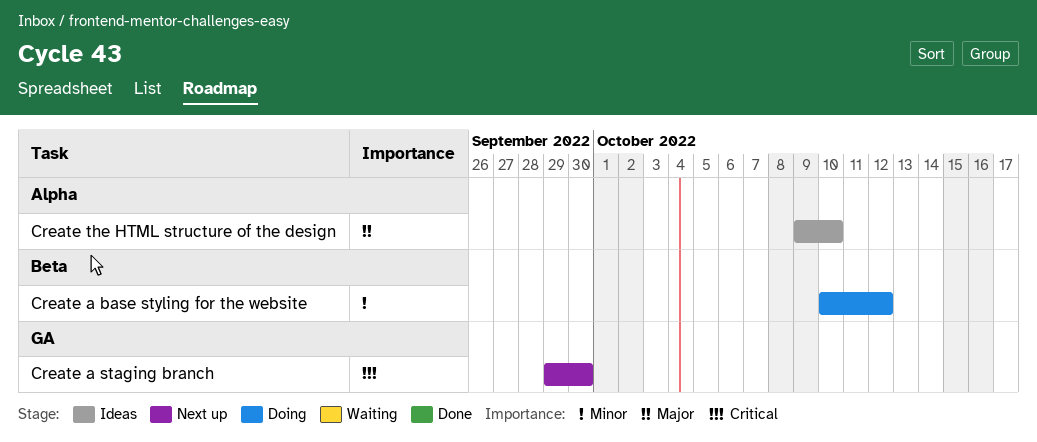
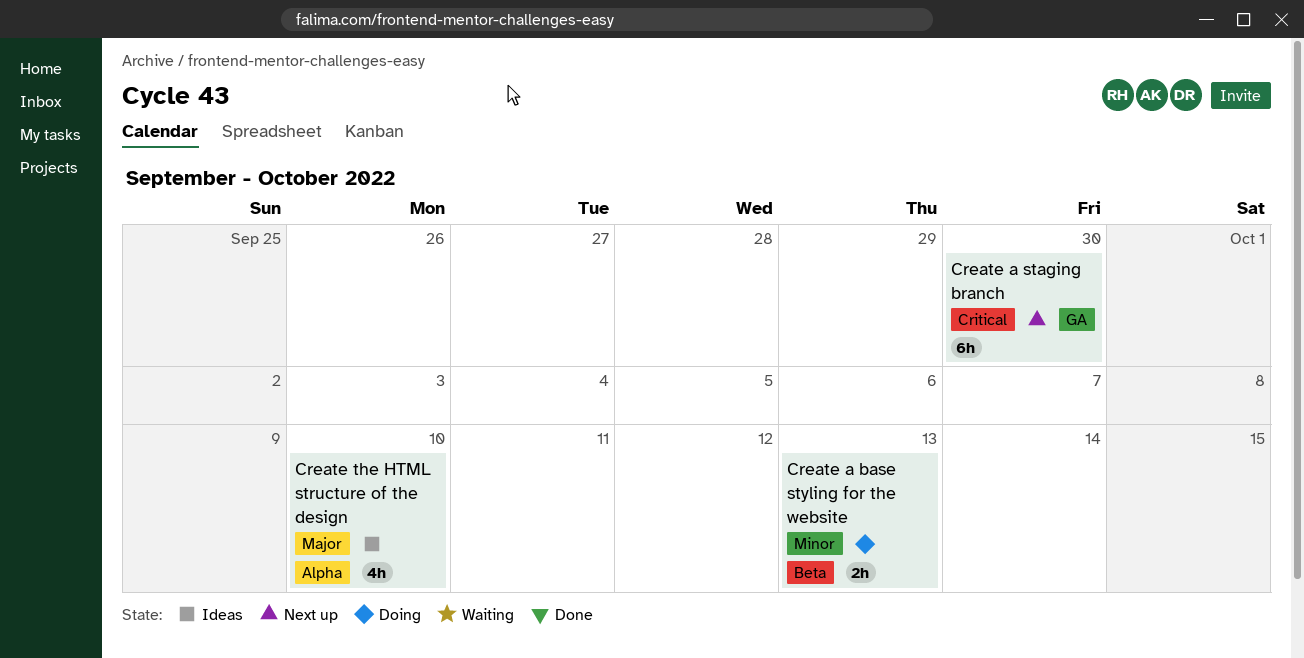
Create a base styling for the website, due: Oct 12 -> Oct 13

